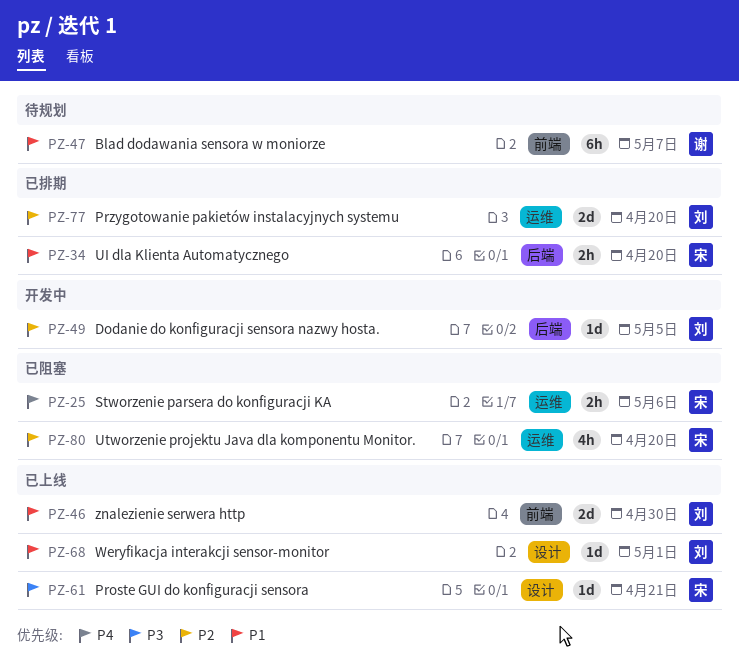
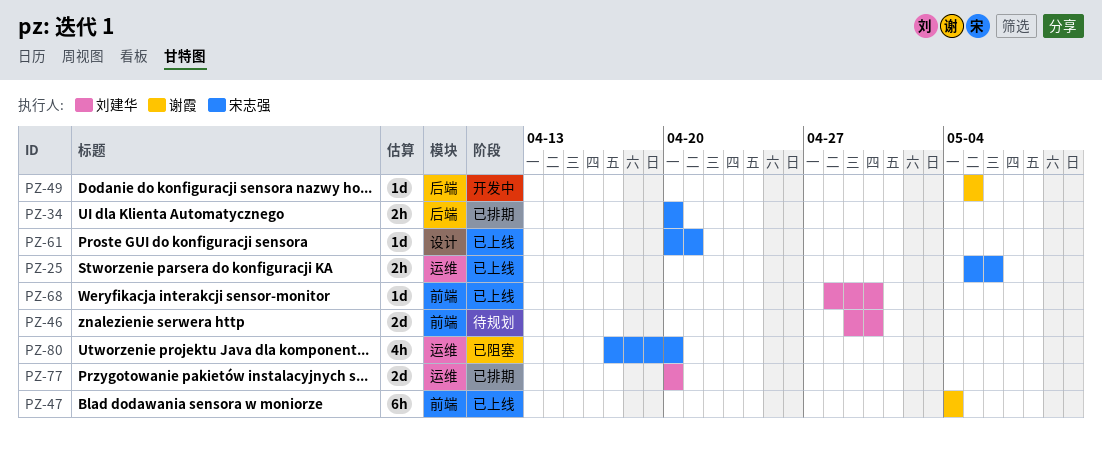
PZ-25, status: 已阻塞 -> 已上线
PZ-46, status: 已上线 -> 待规划
PZ-47, status: 待规划 -> 已上线
PZ-47, due: May 7 -> May 4
PZ-49, owner: 刘建华 -> 谢霞
PZ-68, label: 设计 -> 前端
PZ-68, due: May 1 -> Apr 30

